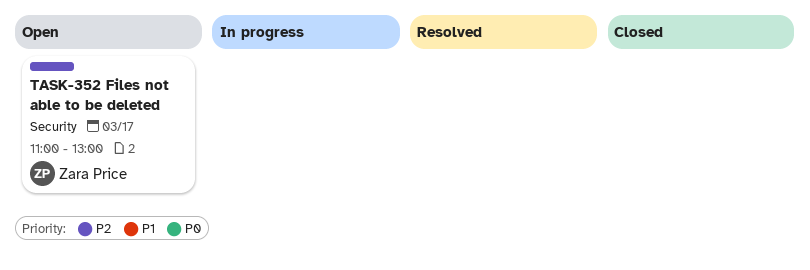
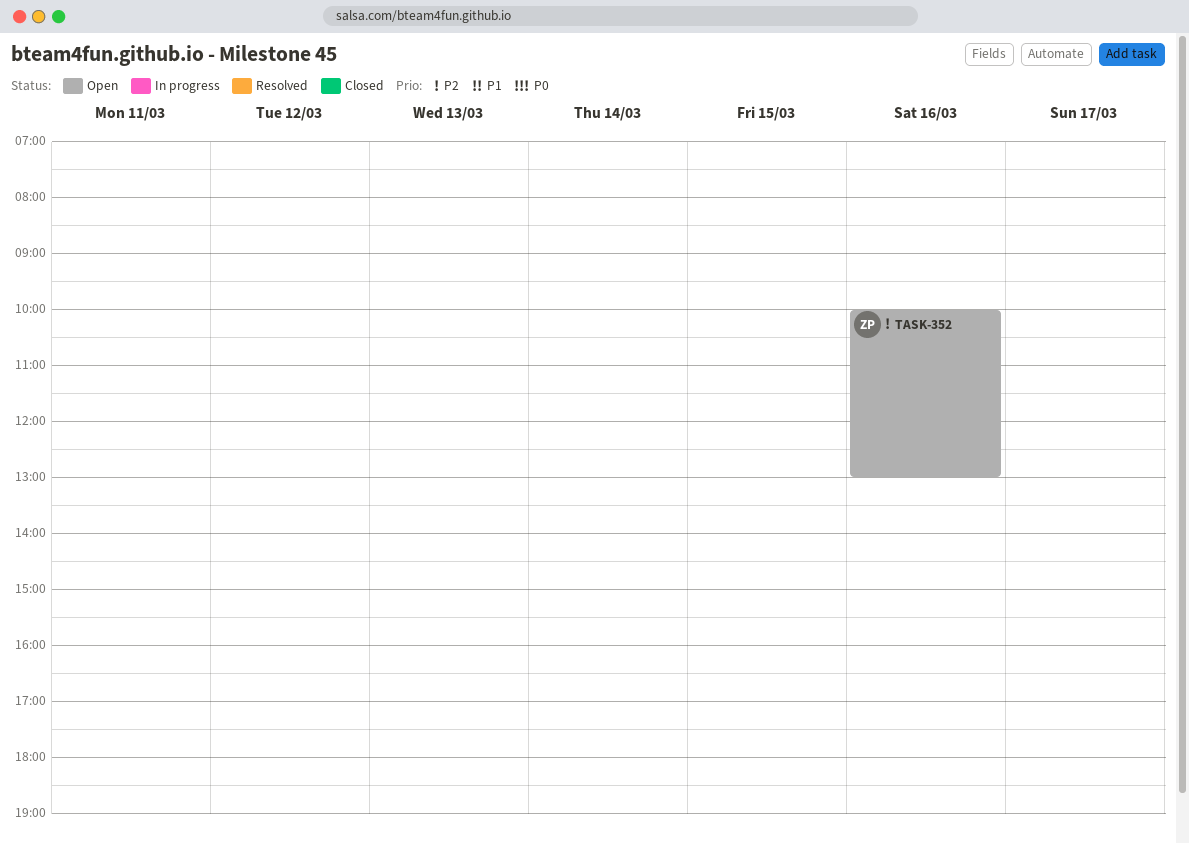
TASK-352, day: Mar 17 -> Mar 16
TASK-352, begins: 11:00 -> 10:00

